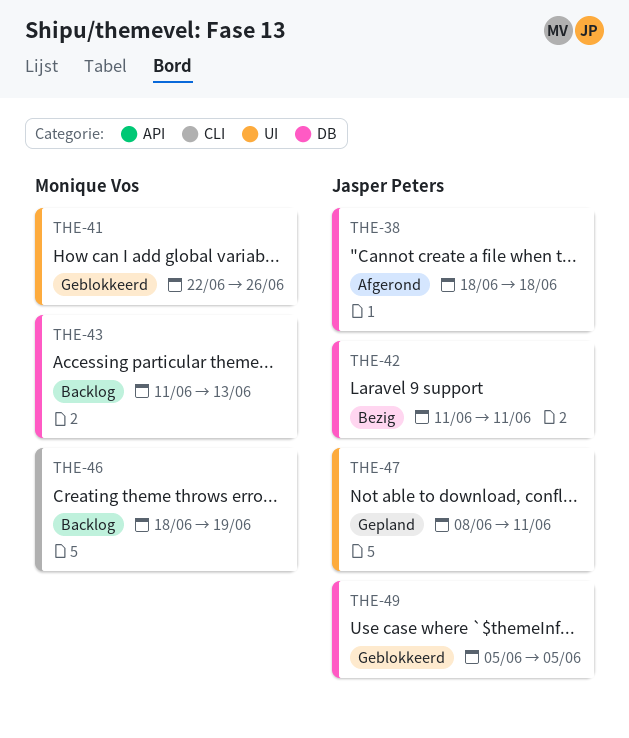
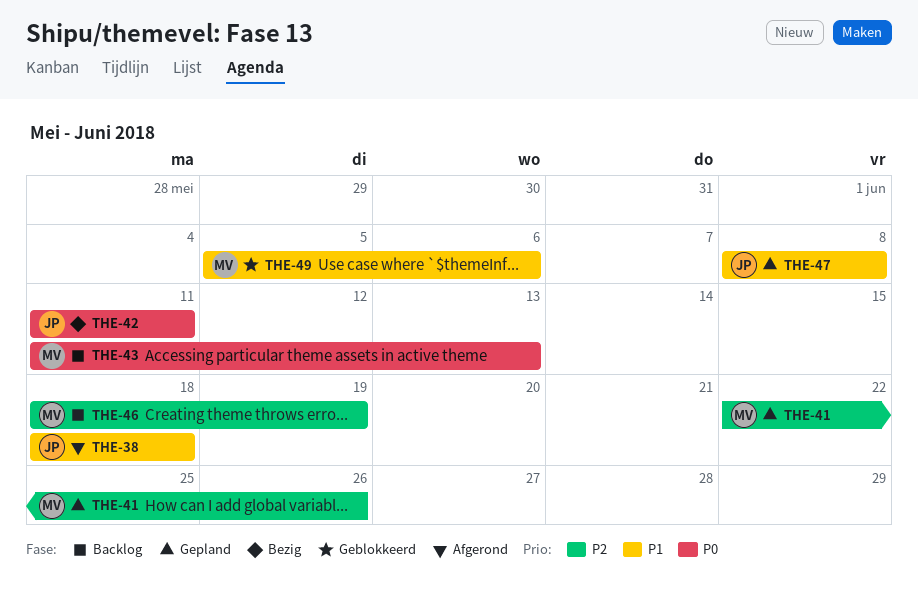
THE-41, status: Geblokkeerd -> Gepland
THE-47, due: Jun 11 -> Jun 8
THE-49, owner: Jasper Peters -> Monique Vos
THE-49, due: Jun 5 -> Jun 6

